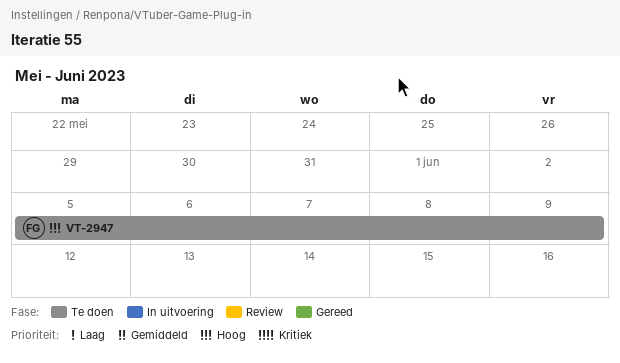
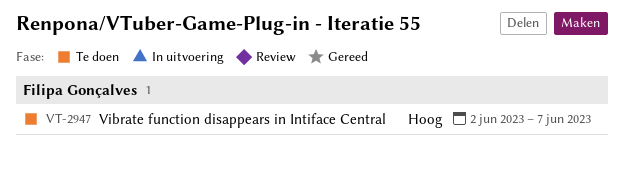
VT-2947, start: Jun 5 -> Jun 2
VT-2947, due: Jun 9 -> Jun 7

